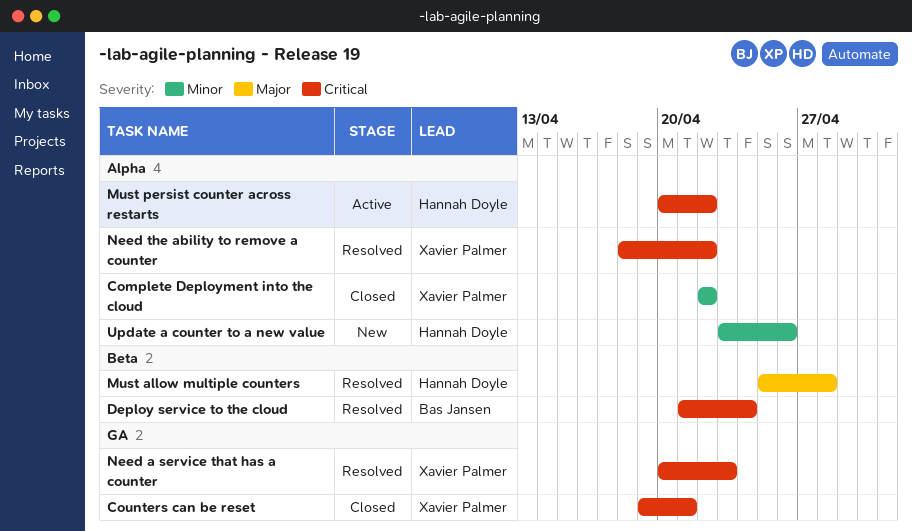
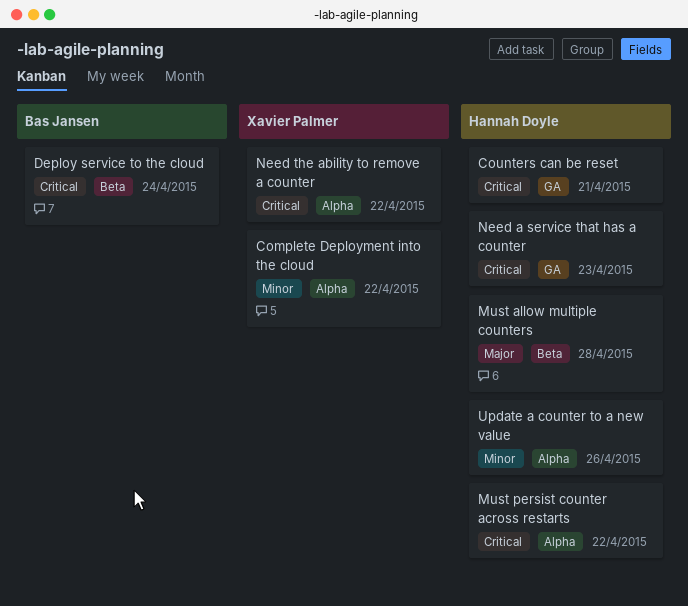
Counters can be reset, owner: Xavier Palmer -> Hannah Doyle
Need a service that has a counter, owner: Xavier Palmer -> Hannah Doyle

